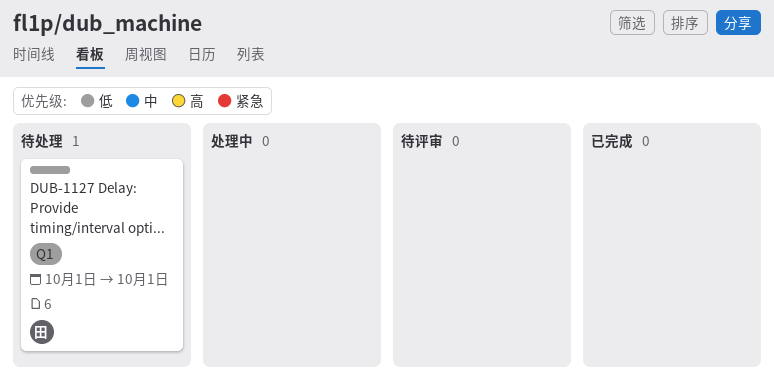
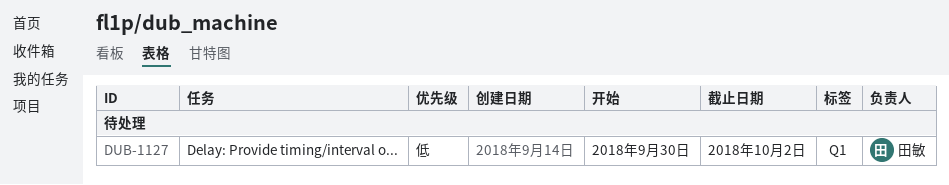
DUB-1127, start: Oct 1 -> Sep 30
DUB-1127, due: Oct 1 -> Oct 2

